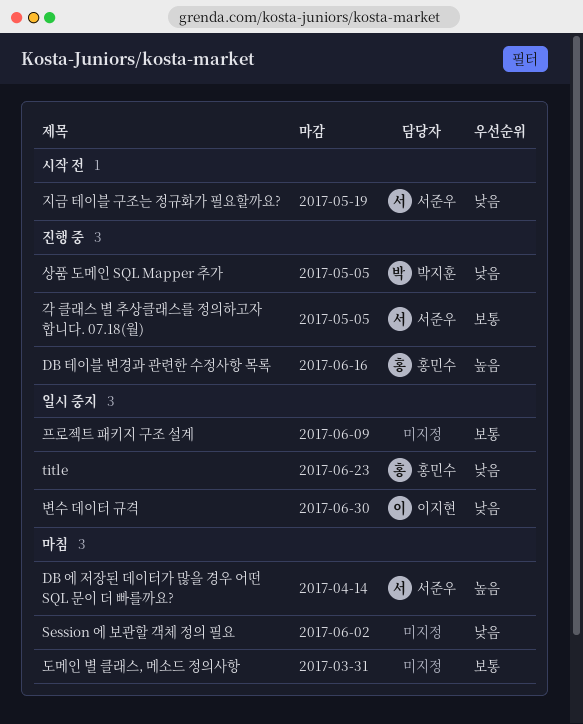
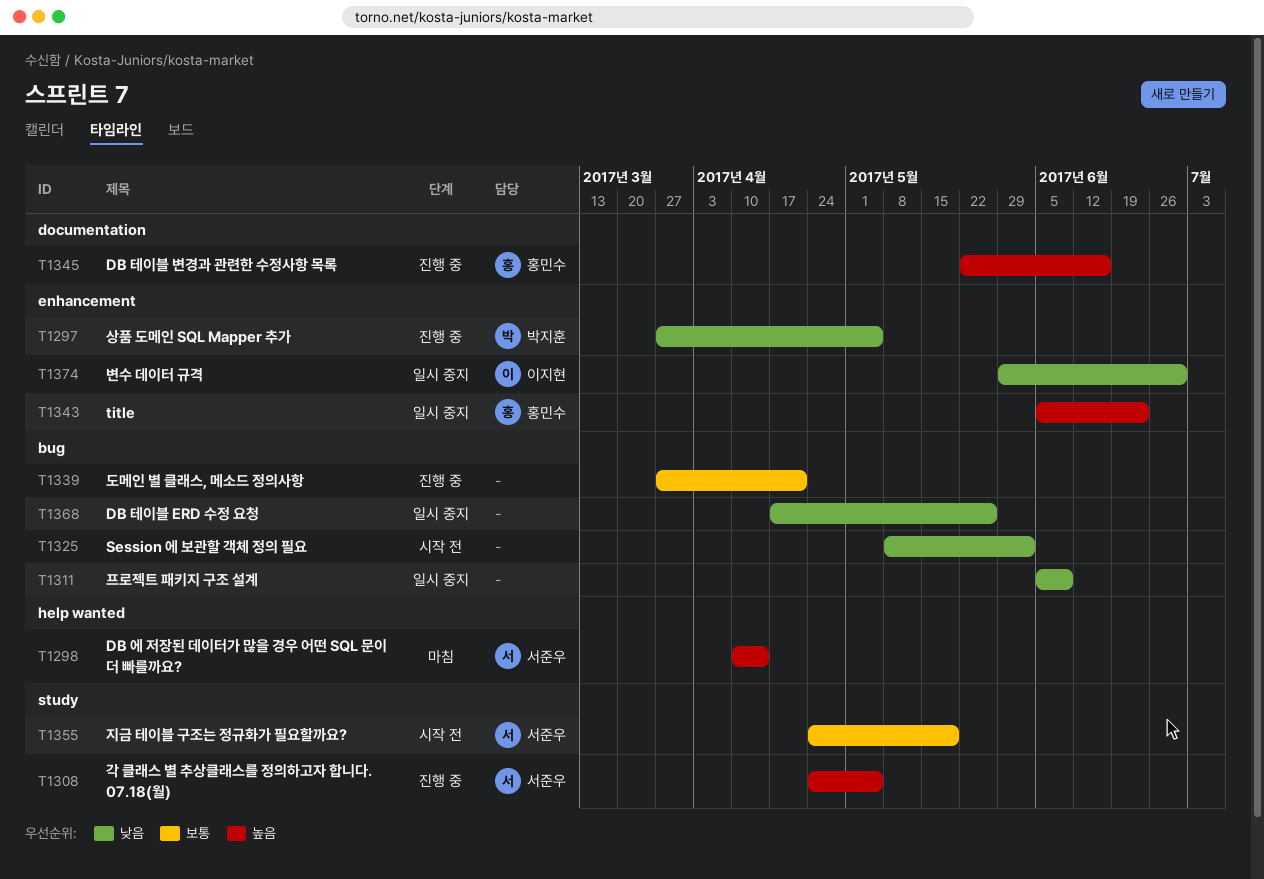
DB 테이블 ERD 수정 요청: none -> present
Session 에 보관할 객체 정의 필요, status: 마침 -> 시작 전
title, priority: 낮음 -> 높음
각 클래스 별 추상클래스를 정의하고자 합니다. 07.18(월), priority: 보통 -> 높음
도메인 별 클래스, 메소드 정의사항, status: 마침 -> 진행 중
도메인 별 클래스, 메소드 정의사항, due: Mar 31 -> Apr 21
지금 테이블 구조는 정규화가 필요할까요?, priority: 낮음 -> 보통
프로젝트 패키지 구조 설계, priority: 보통 -> 낮음

